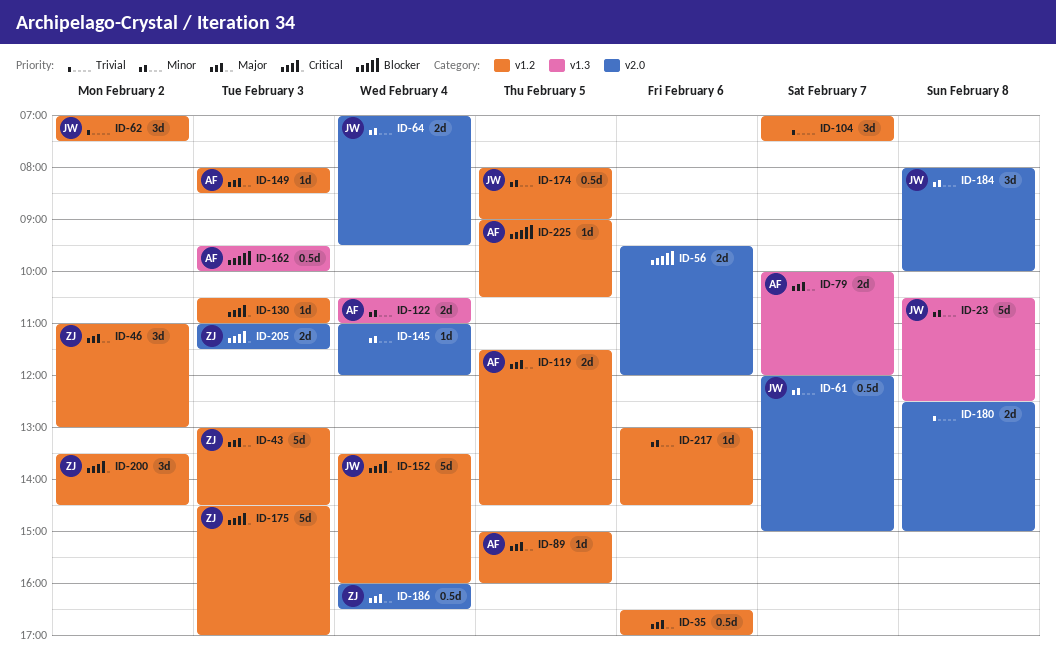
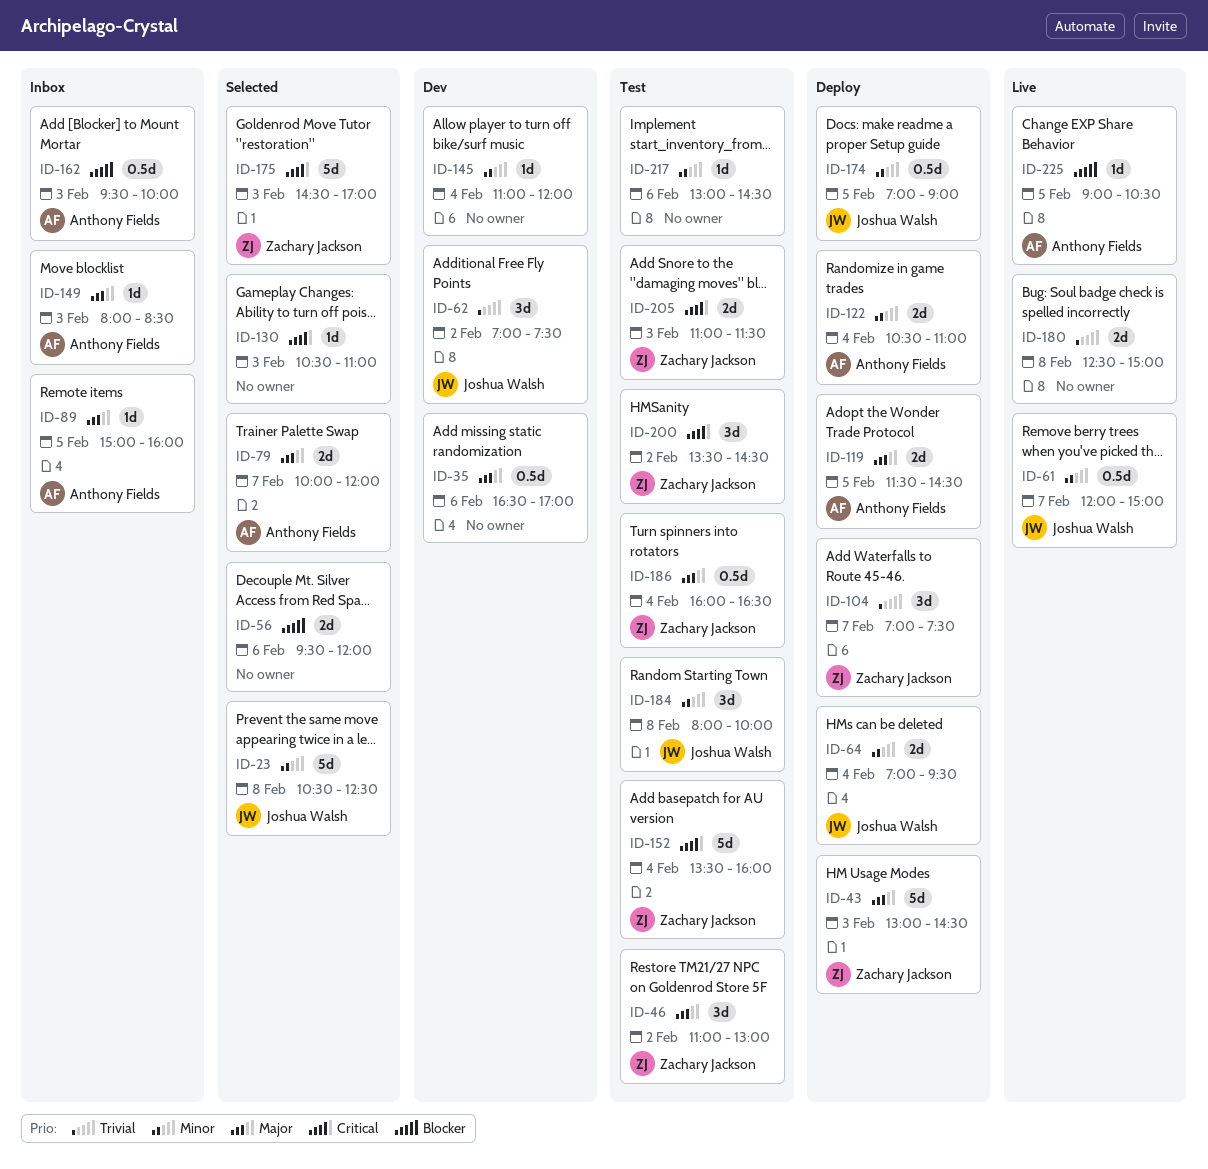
ID-104, owner: none -> Zachary Jackson
ID-152, owner: Joshua Walsh -> Zachary Jackson
ID-174, begins: 08:00 -> 07:00

